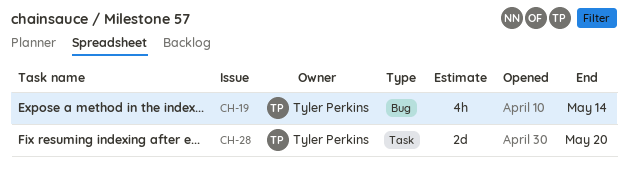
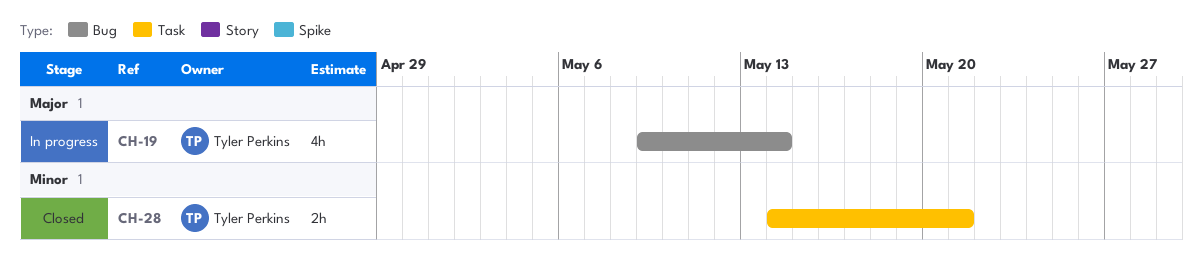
CH-28, estimate: 2d -> 2h
CH-28, due: May 20 -> May 21

